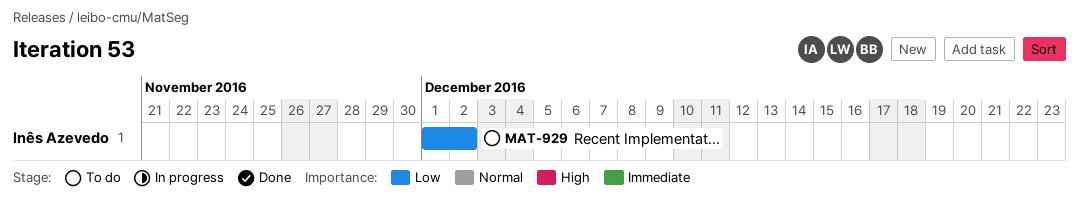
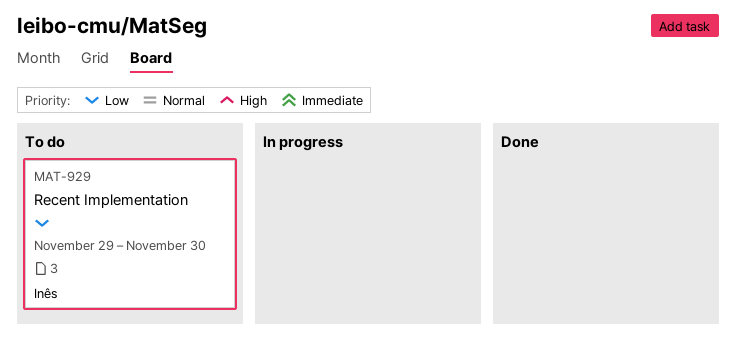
MAT-929, start: Dec 1 -> Nov 29
MAT-929, due: Dec 2 -> Nov 30

